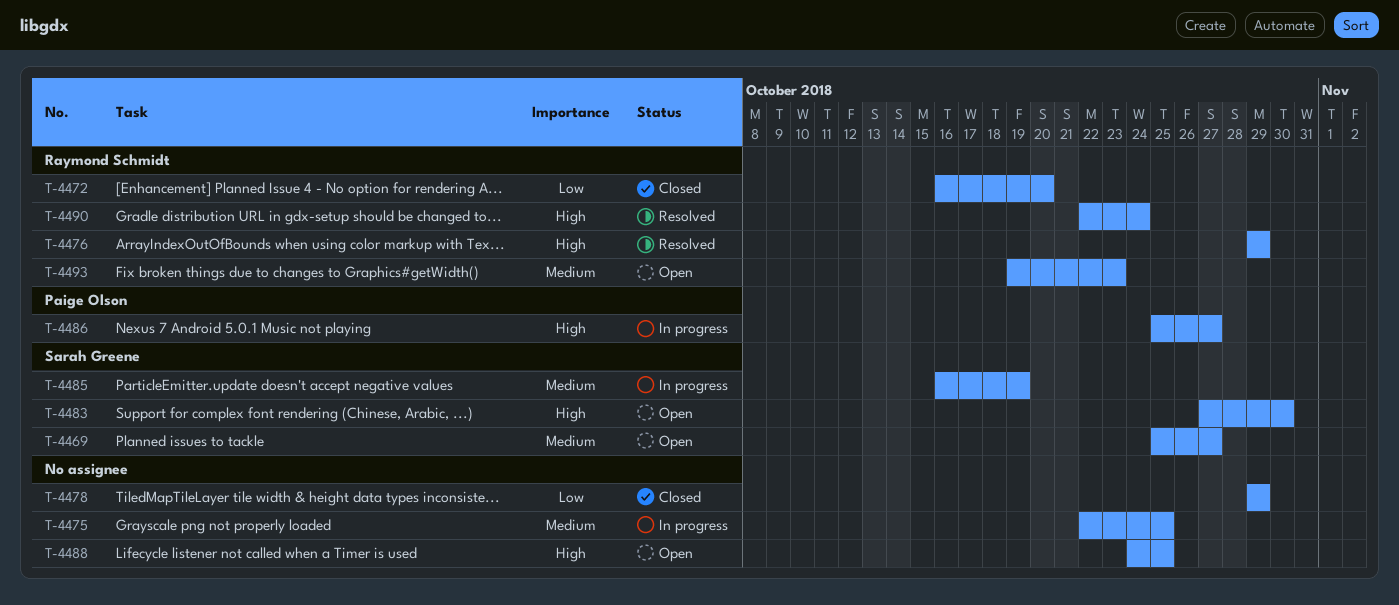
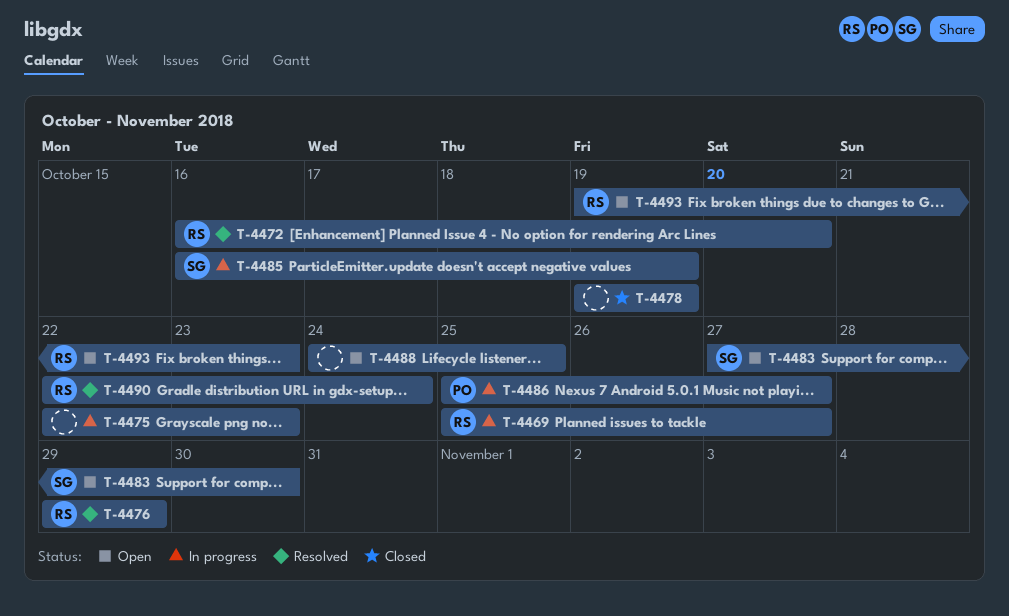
T-4469, status: Open -> In progress
T-4469, owner: Sarah Greene -> Raymond Schmidt
T-4472, status: Closed -> Resolved
T-4475, due: Oct 25 -> Oct 23
T-4478, start: Oct 29 -> Oct 19
T-4478, due: Oct 29 -> Oct 19

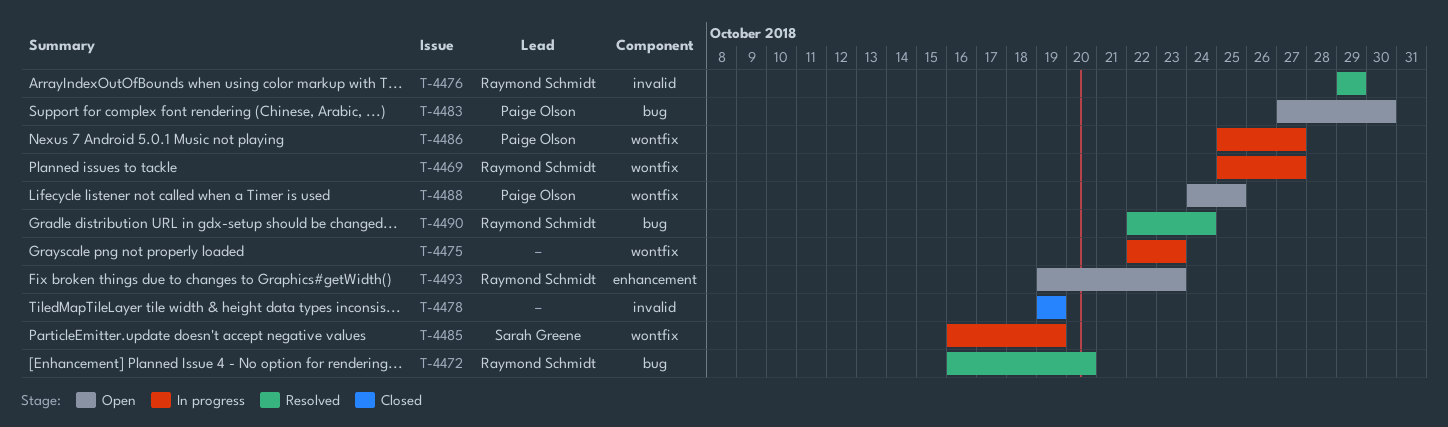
T-4483, owner: Sarah Greene -> Paige Olson
T-4488, owner: none -> Paige Olson

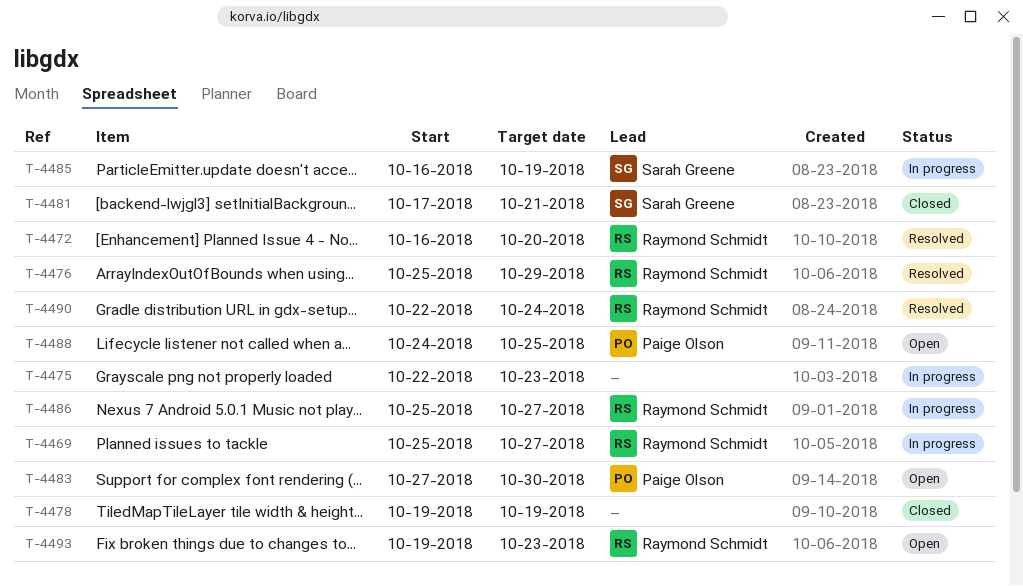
T-4476, start: Oct 29 -> Oct 25
T-4481: none -> present
T-4486, owner: Paige Olson -> Raymond Schmidt

